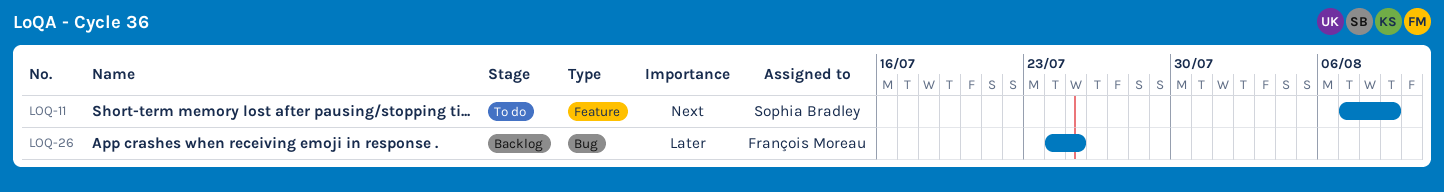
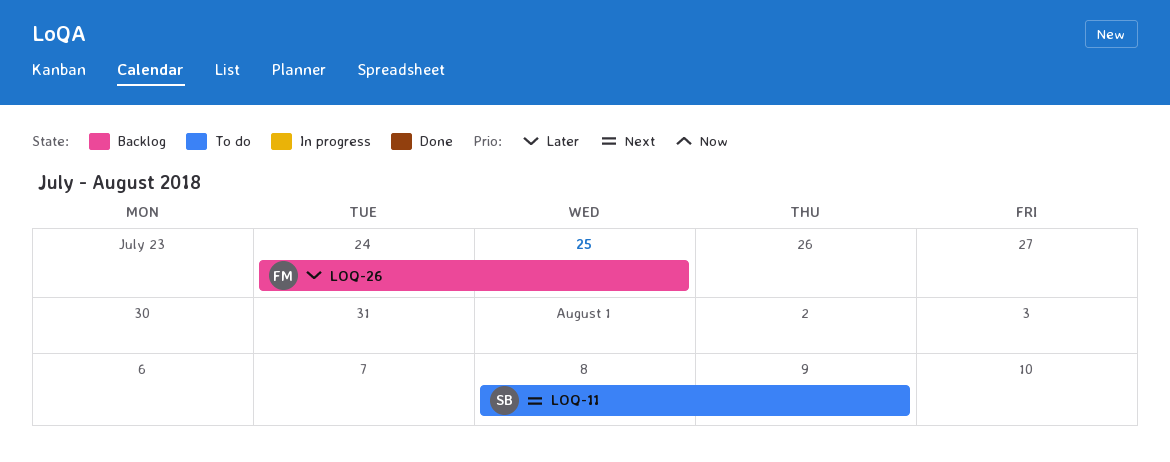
LOQ-11, start: Aug 7 -> Aug 8

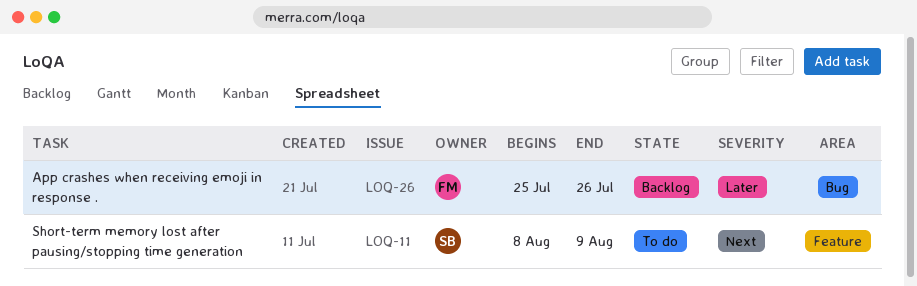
LOQ-26, start: Jul 24 -> Jul 25
LOQ-26, due: Jul 25 -> Jul 26

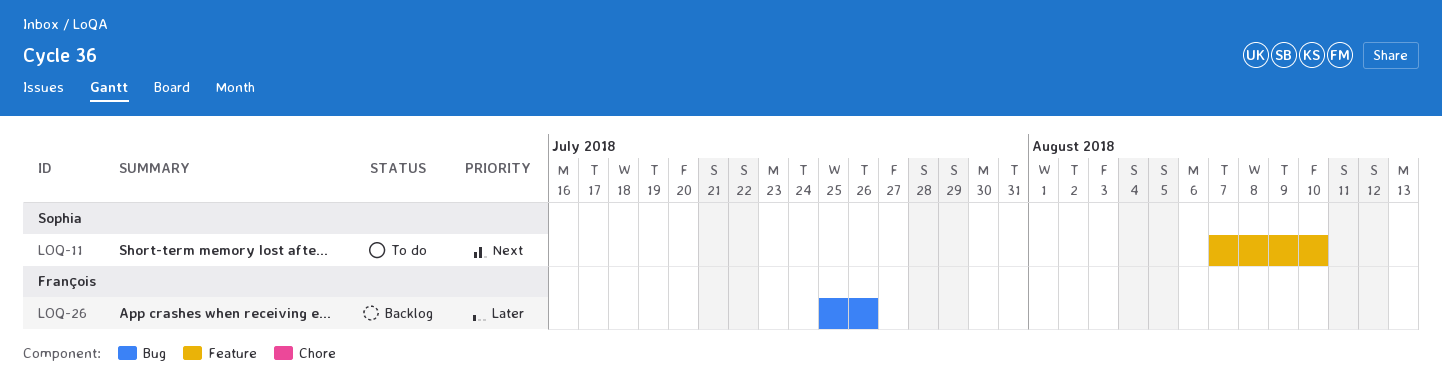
LOQ-11, start: Aug 8 -> Aug 7
LOQ-11, due: Aug 9 -> Aug 10

